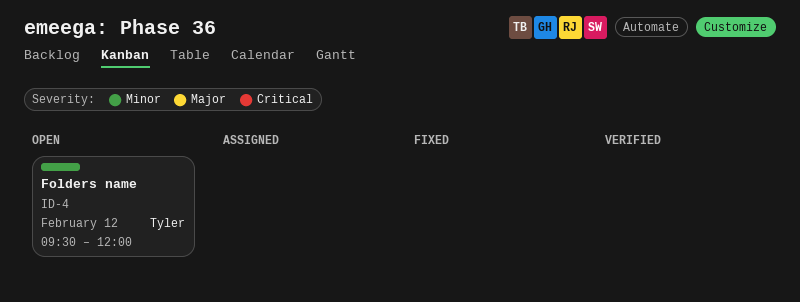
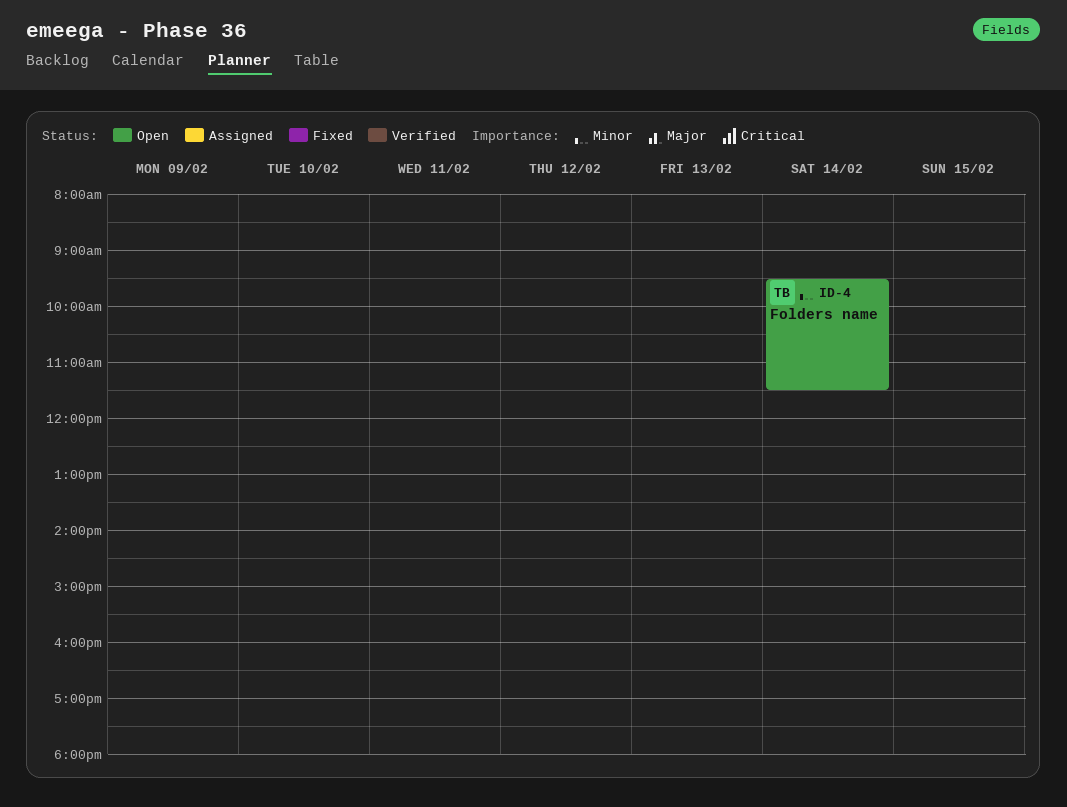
ID-4, day: Feb 12 -> Feb 14
ID-4, ends: 12:00 -> 11:30

